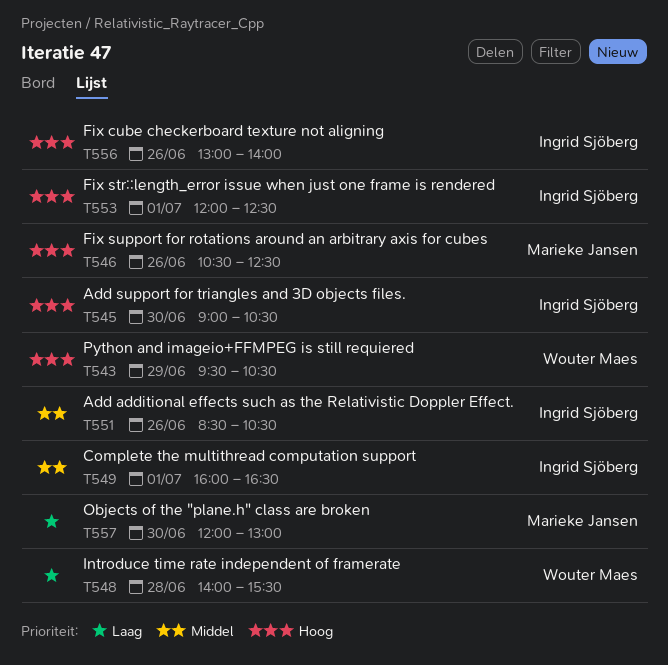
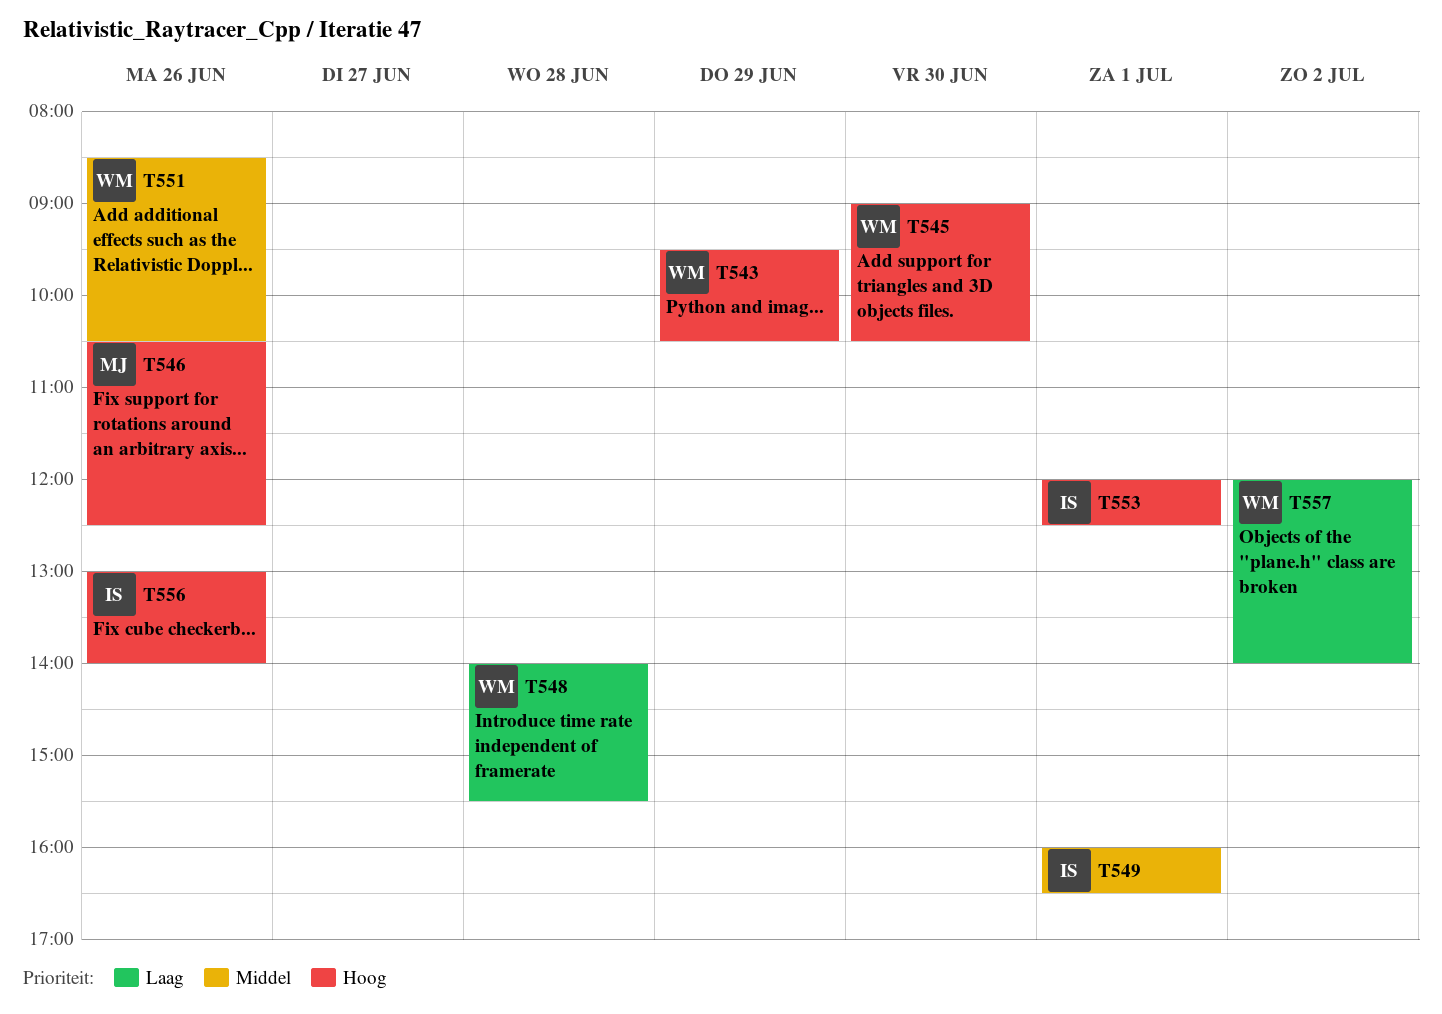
T545, owner: Ingrid Sjöberg -> Wouter Maes
T551, owner: Ingrid Sjöberg -> Wouter Maes
T557, owner: Marieke Jansen -> Wouter Maes
T557, day: Jun 30 -> Jul 2
T557, ends: 13:00 -> 14:00

